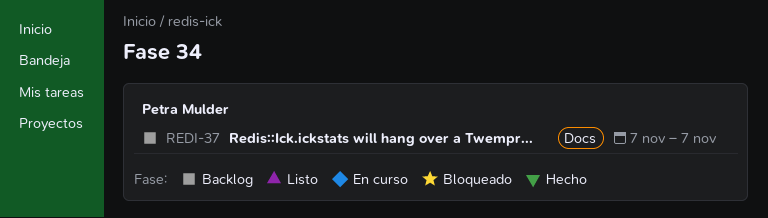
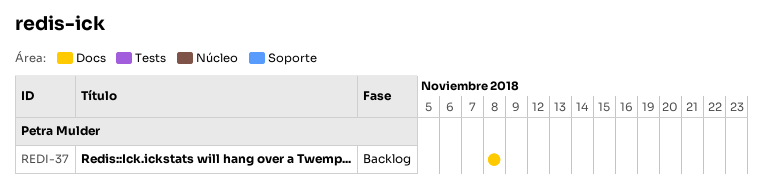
REDI-37, start: Nov 7 -> Nov 8
REDI-37, due: Nov 7 -> Nov 8

